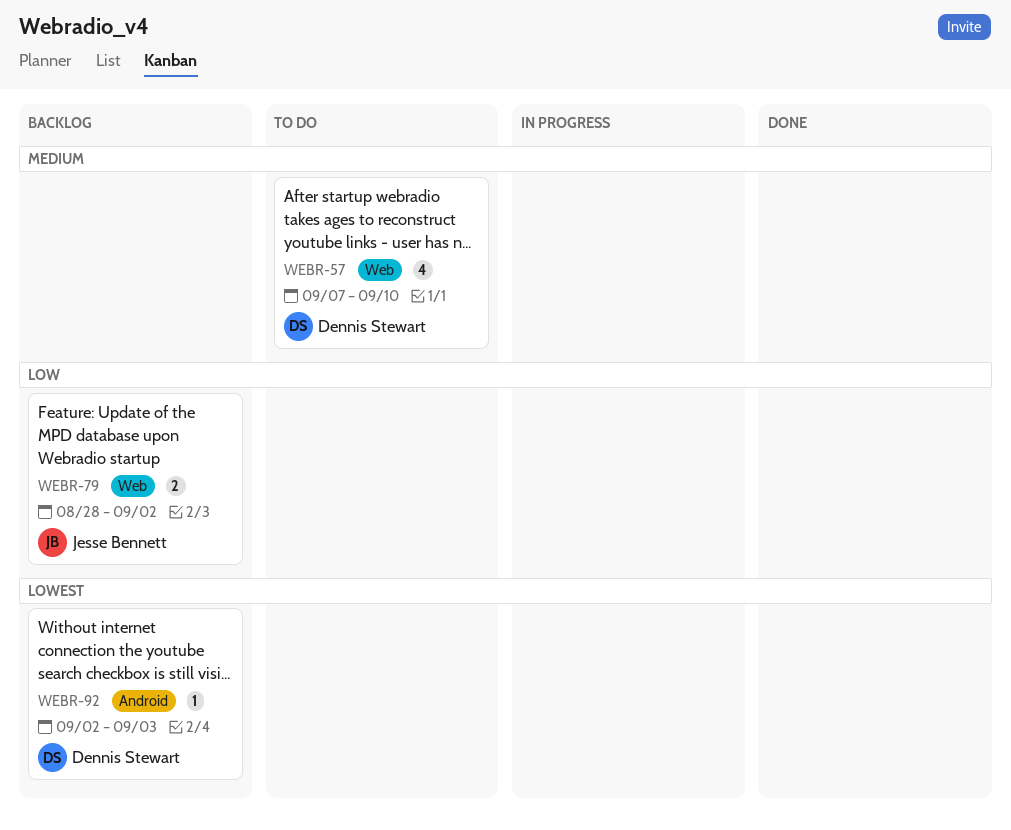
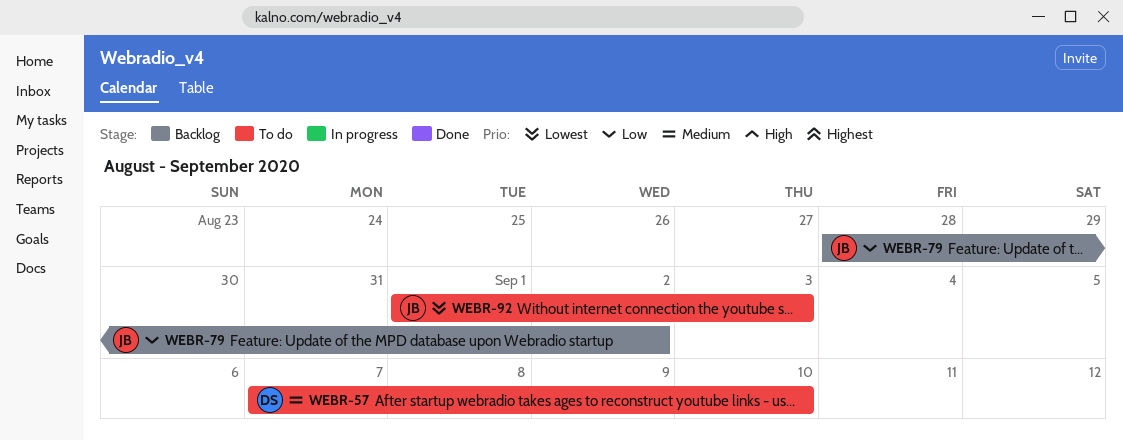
WEBR-92, status: Backlog -> To do
WEBR-92, owner: Dennis Stewart -> Jesse Bennett
WEBR-92, start: Sep 2 -> Sep 1

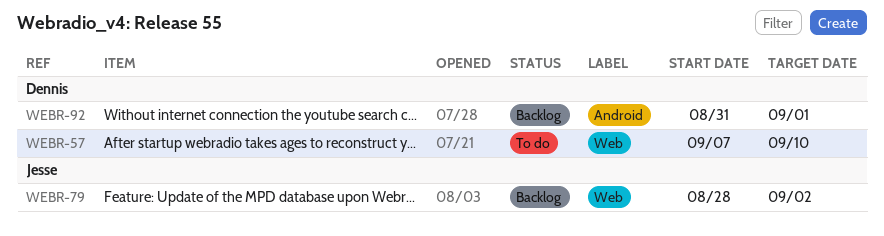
WEBR-92, status: To do -> Backlog
WEBR-92, owner: Jesse -> Dennis
WEBR-92, start: Sep 1 -> Aug 31
WEBR-92, due: Sep 3 -> Sep 1

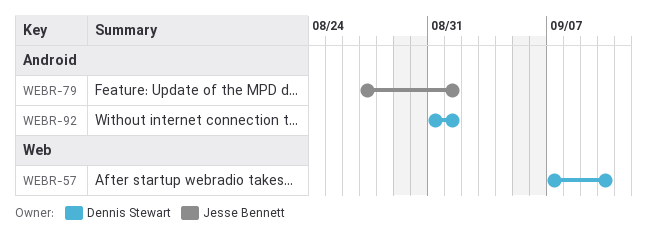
WEBR-79, label: Web -> Android
WEBR-79, start: Aug 28 -> Aug 27
WEBR-79, due: Sep 2 -> Sep 1

